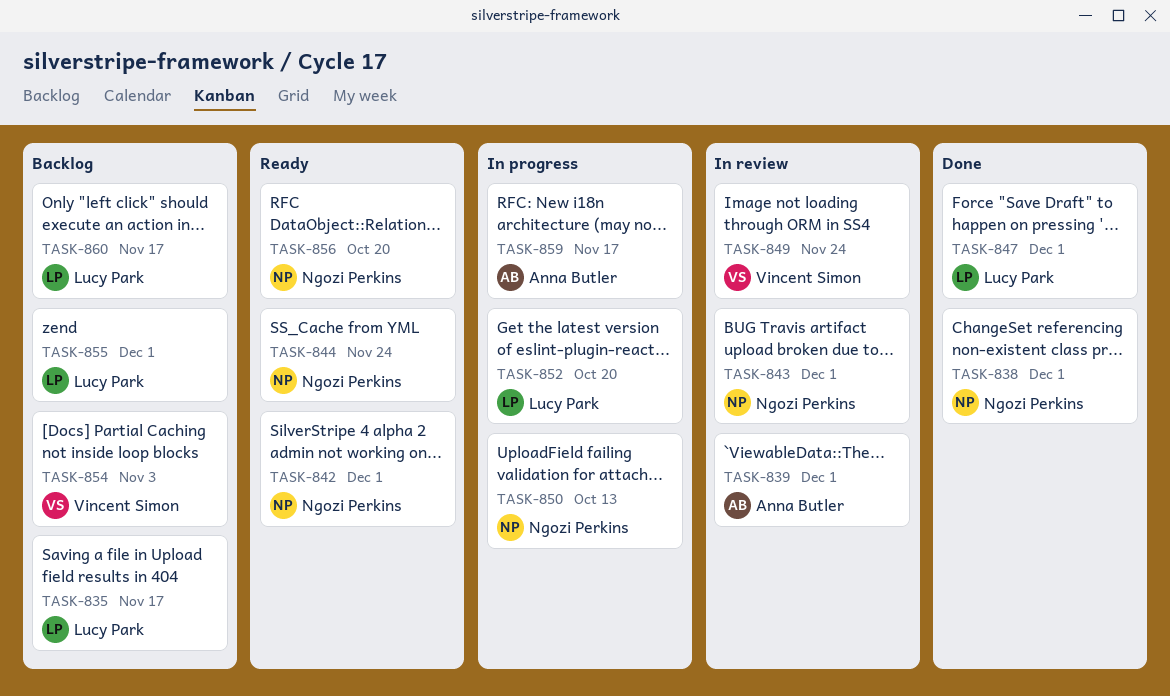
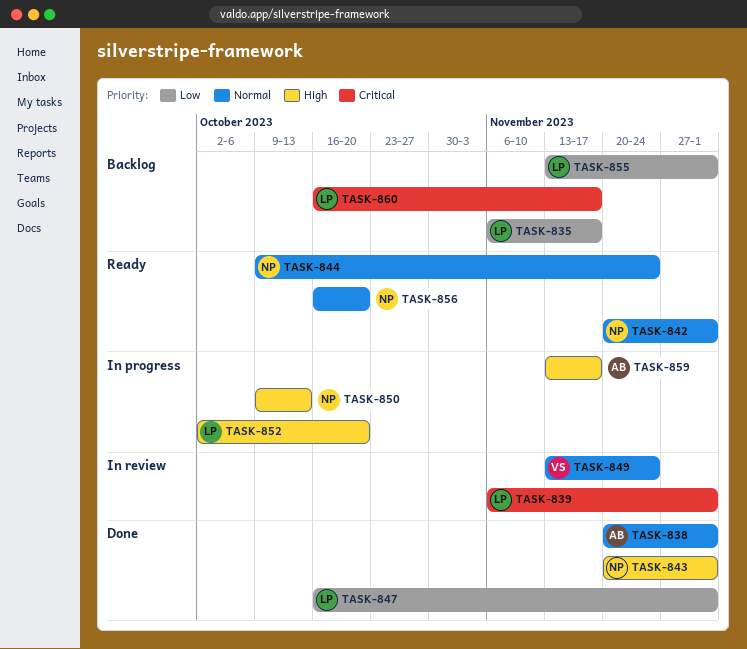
TASK-838, owner: Ngozi Perkins -> Anna Butler
TASK-839, owner: Anna Butler -> Lucy Park
TASK-843, status: In review -> Done
TASK-854: present -> none

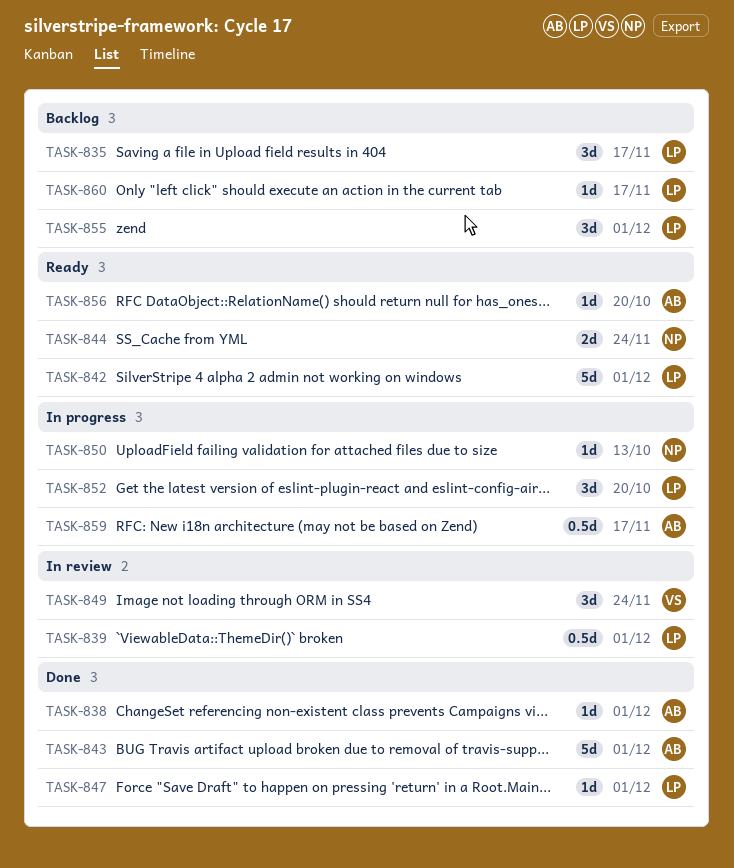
TASK-842, owner: NP -> LP
TASK-843, owner: NP -> AB
TASK-856, owner: NP -> AB

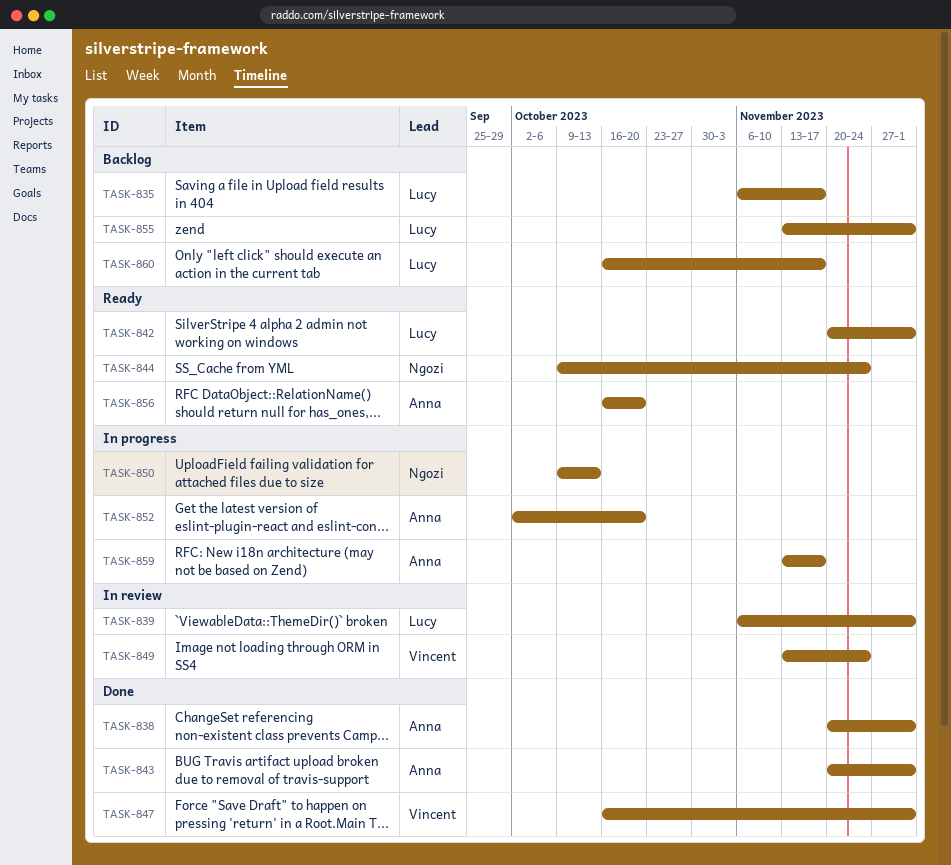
TASK-847, owner: Lucy -> Vincent
TASK-852, owner: Lucy -> Anna

